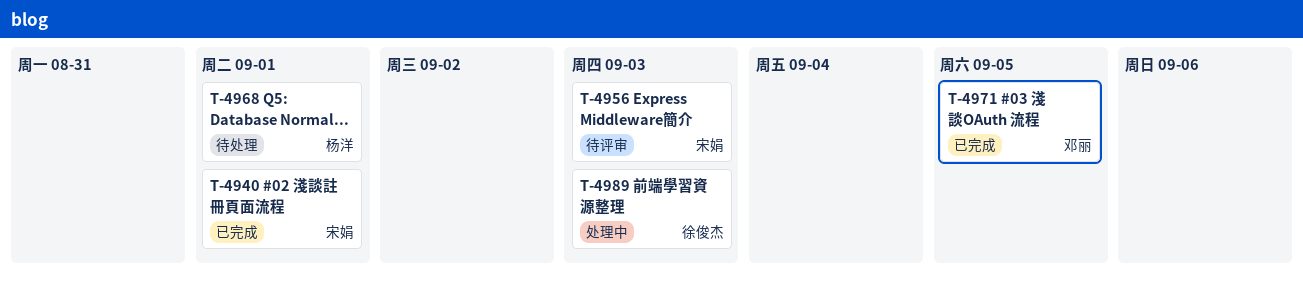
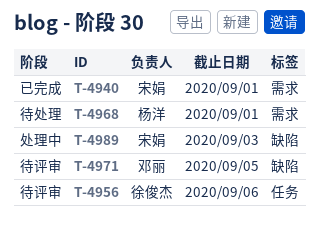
T-4956, owner: 宋娟 -> 徐俊杰
T-4956, due: Sep 3 -> Sep 6
T-4971, status: 已完成 -> 待评审
T-4989, owner: 徐俊杰 -> 宋娟

